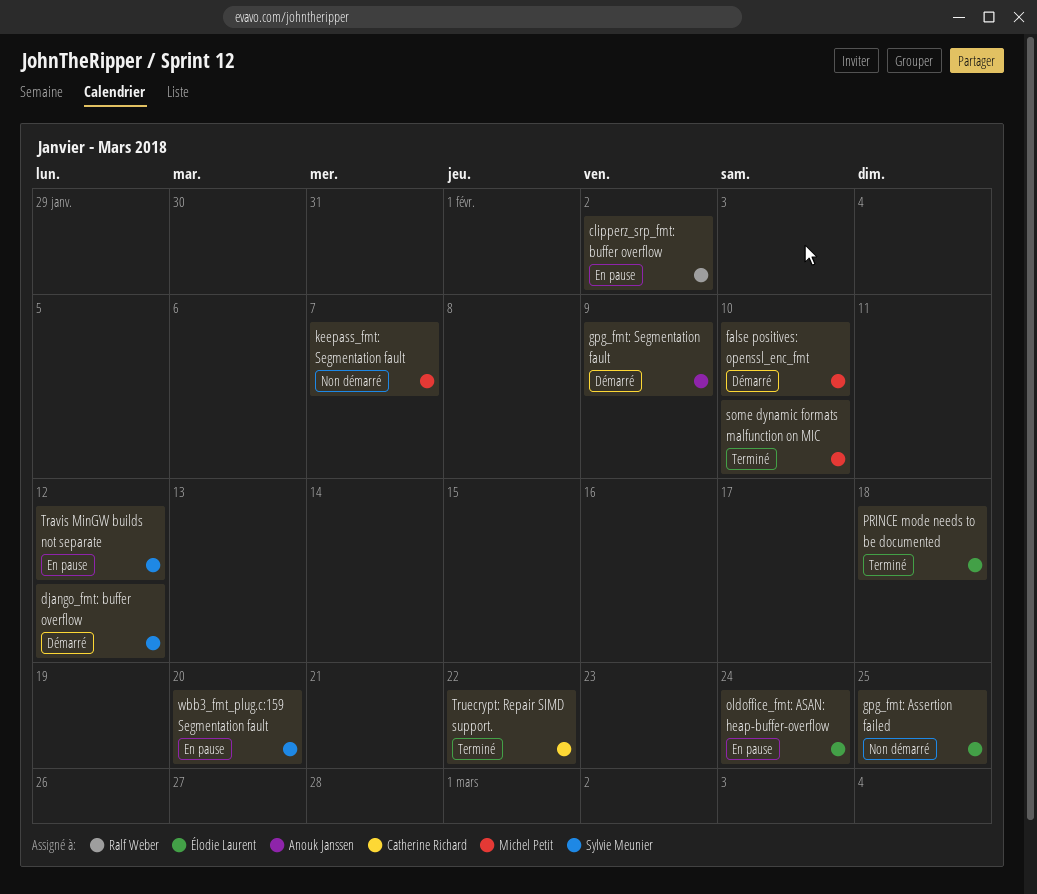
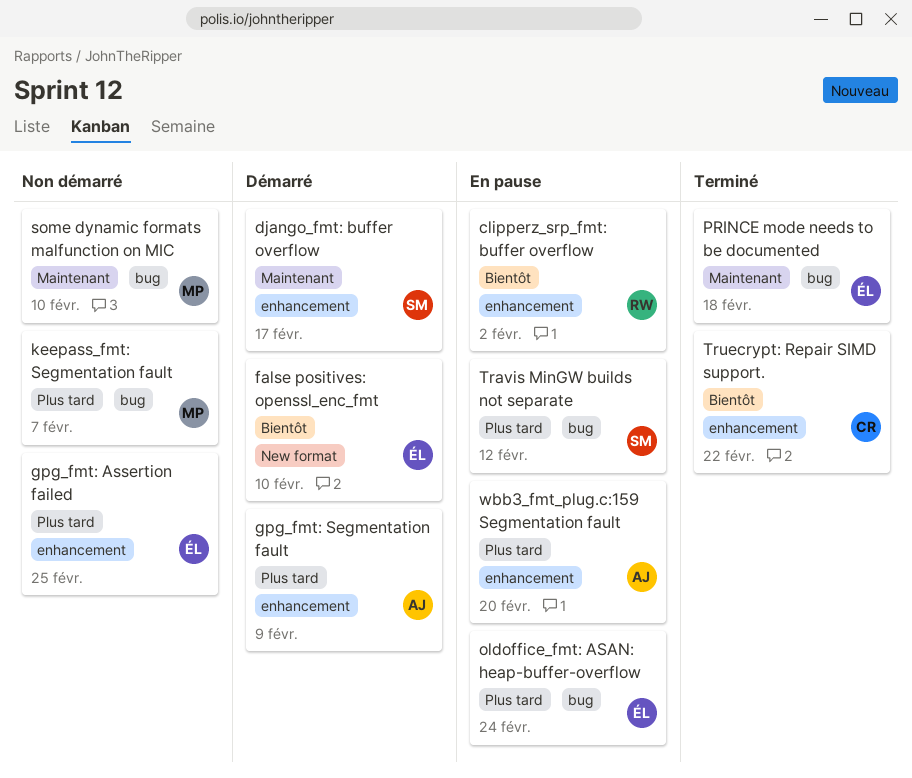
django_fmt: buffer overflow, due: Feb 12 -> Feb 17
false positives: openssl_enc_fmt, owner: Michel Petit -> Élodie Laurent
some dynamic formats malfunction on MIC, status: Terminé -> Non démarré
wbb3_fmt_plug.c:159 Segmentation fault, owner: Sylvie Meunier -> Anouk Janssen

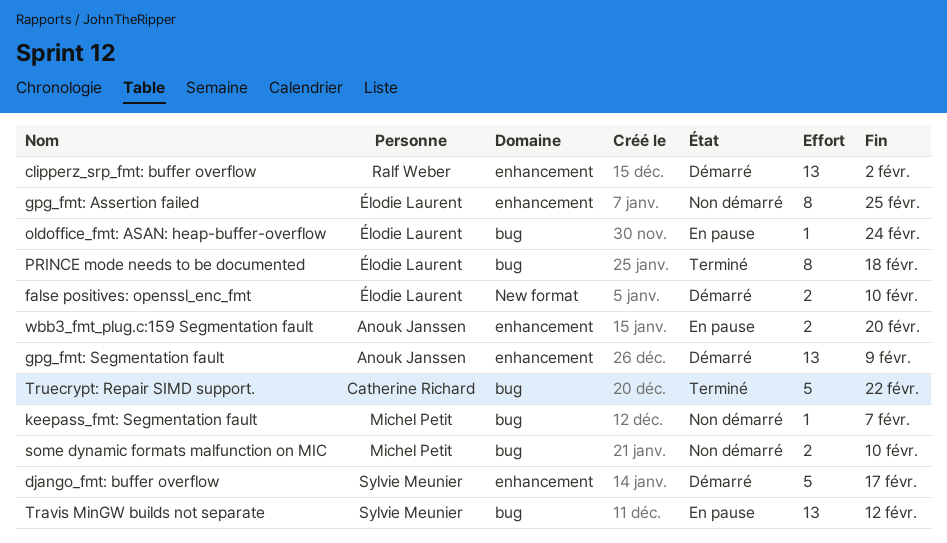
clipperz_srp_fmt: buffer overflow, status: En pause -> Démarré
Truecrypt: Repair SIMD support., label: enhancement -> bug

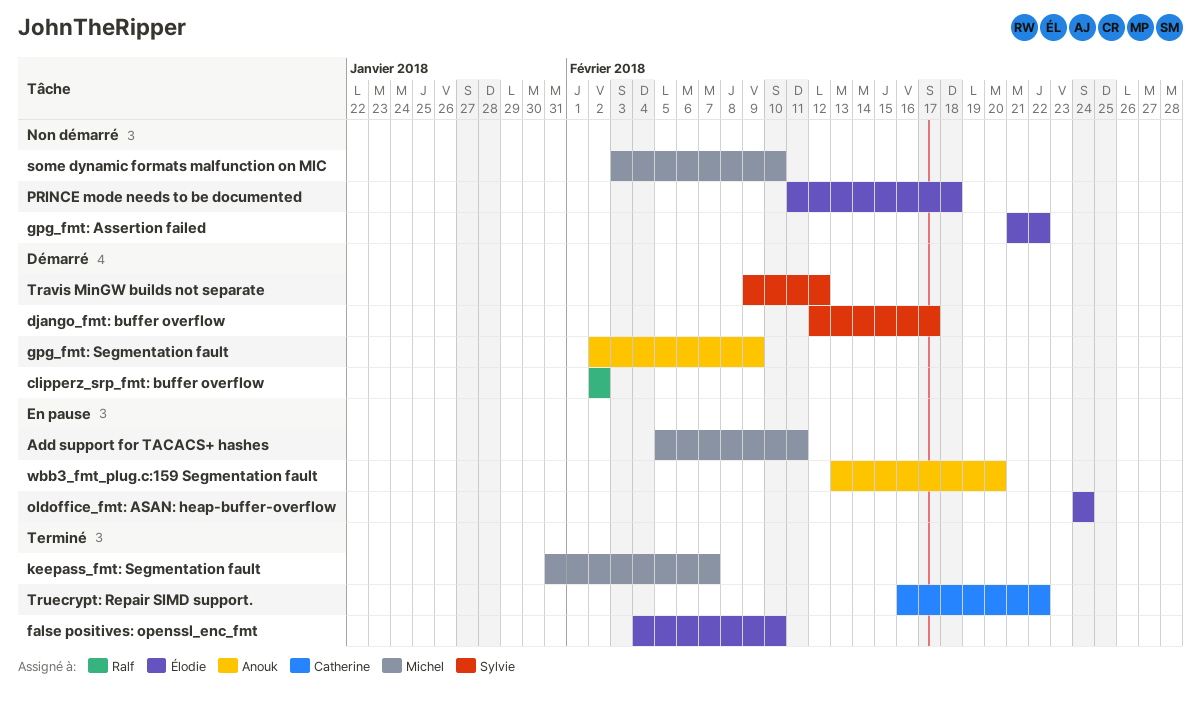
Add support for TACACS+ hashes: none -> present
false positives: openssl_enc_fmt, status: Démarré -> Terminé
gpg_fmt: Assertion failed, due: Feb 25 -> Feb 22
keepass_fmt: Segmentation fault, status: Non démarré -> Terminé
PRINCE mode needs to be documented, status: Terminé -> Non démarré
Travis MinGW builds not separate, status: En pause -> Démarré

